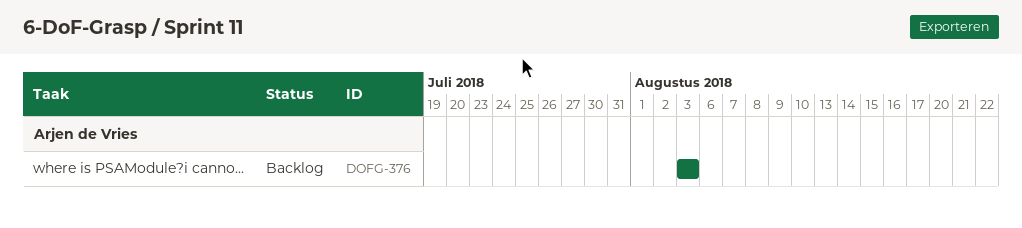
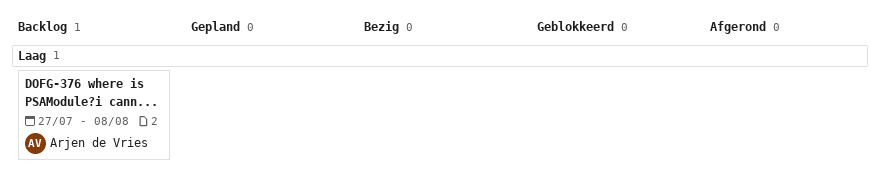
DOFG-376, start: Aug 3 -> Jul 27
DOFG-376, due: Aug 3 -> Aug 8

